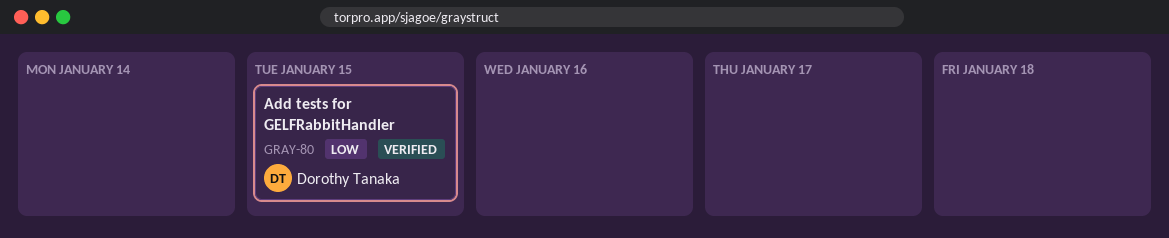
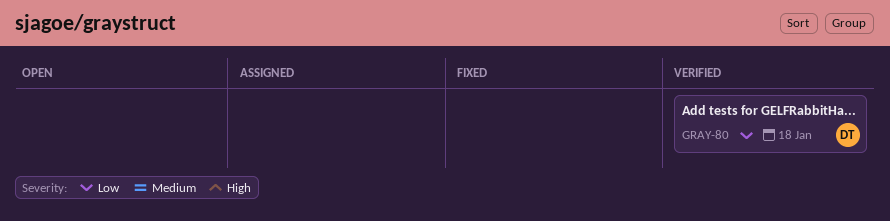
GRAY-80, due: Jan 15 -> Jan 18

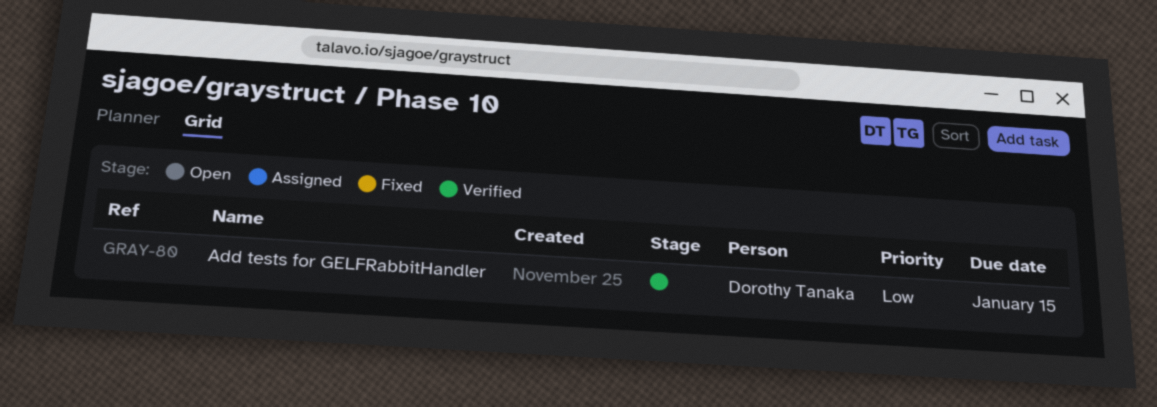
GRAY-80, due: Jan 18 -> Jan 15

